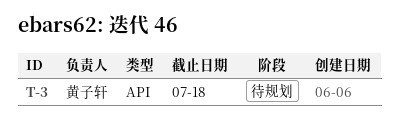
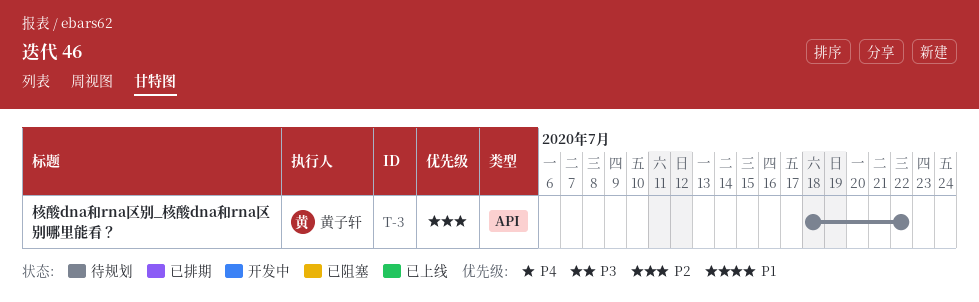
T-3, due: Jul 18 -> Jul 22

